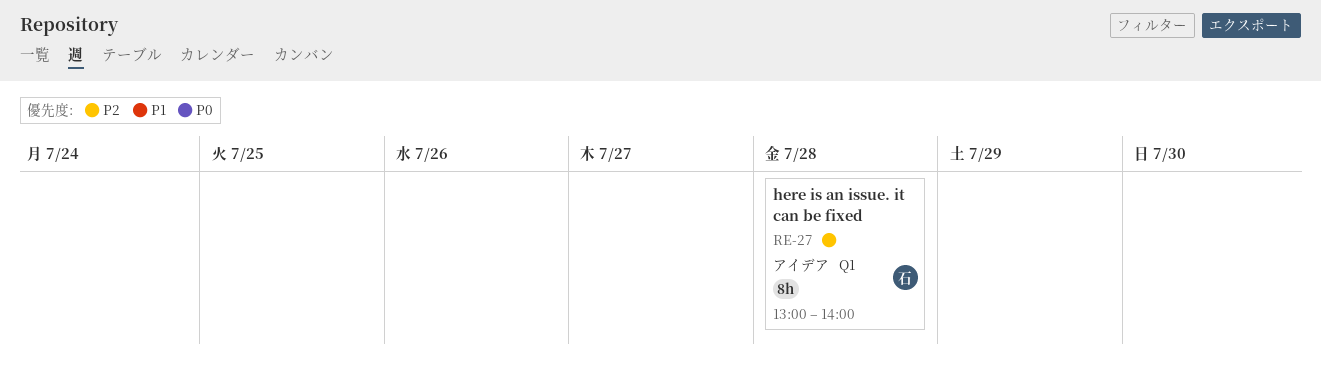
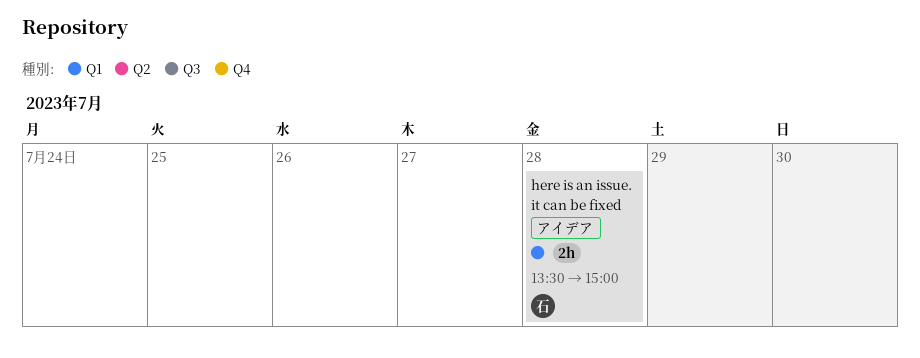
here is an issue. it can be fixed, estimate: 8h -> 2h
here is an issue. it can be fixed, begins: 13:00 -> 13:30
here is an issue. it can be fixed, ends: 14:00 -> 15:00

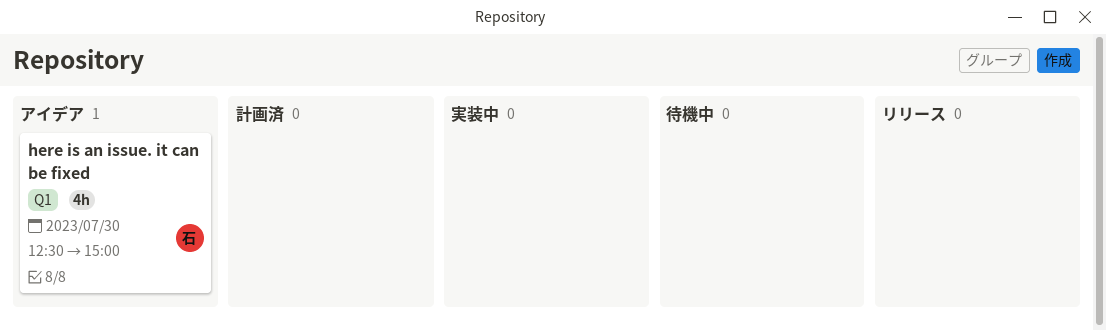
here is an issue. it can be fixed, estimate: 2h -> 4h
here is an issue. it can be fixed, day: Jul 28 -> Jul 30
here is an issue. it can be fixed, begins: 13:30 -> 12:30

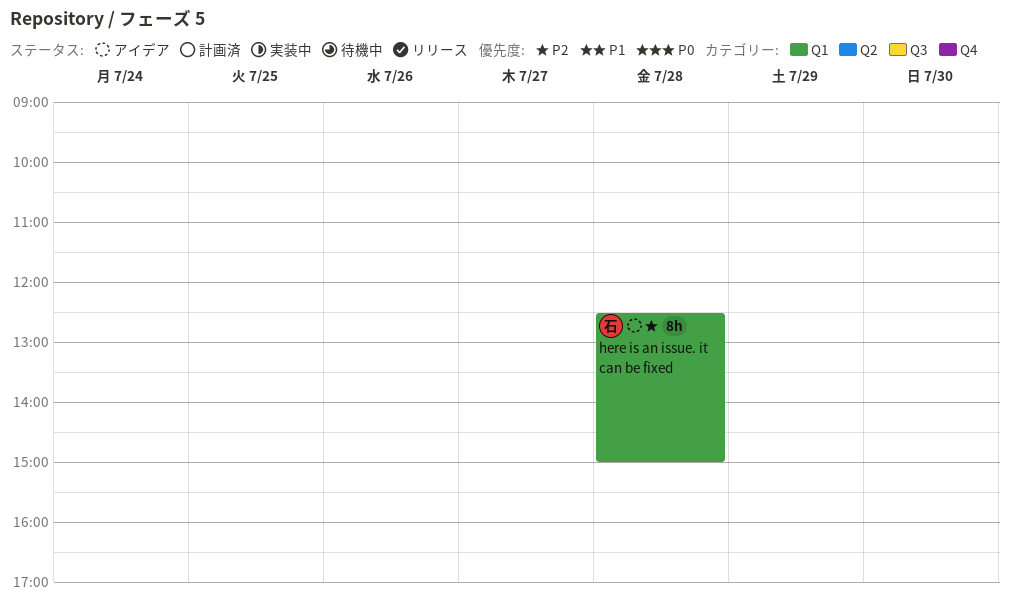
here is an issue. it can be fixed, estimate: 4h -> 8h
here is an issue. it can be fixed, day: Jul 30 -> Jul 28

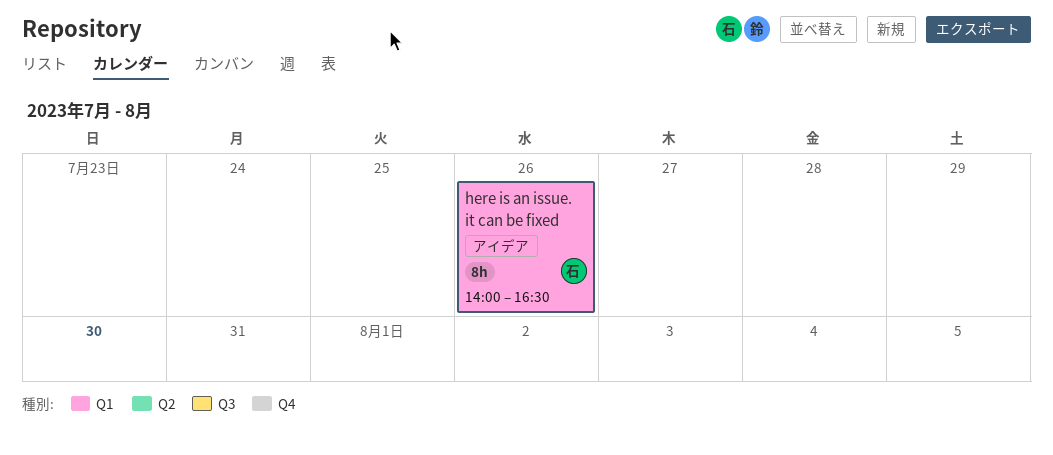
here is an issue. it can be fixed, day: Jul 28 -> Jul 26
here is an issue. it can be fixed, begins: 12:30 -> 14:00
here is an issue. it can be fixed, ends: 15:00 -> 16:30

